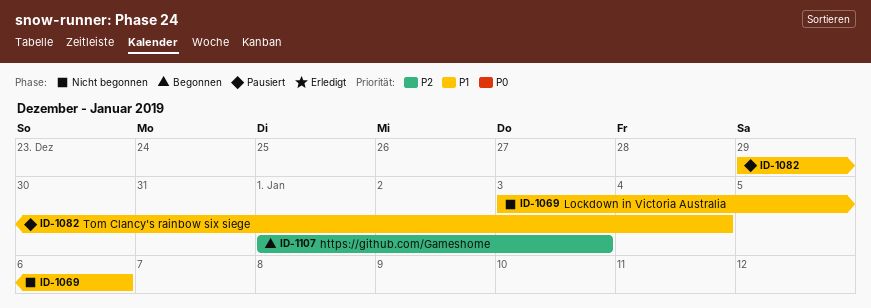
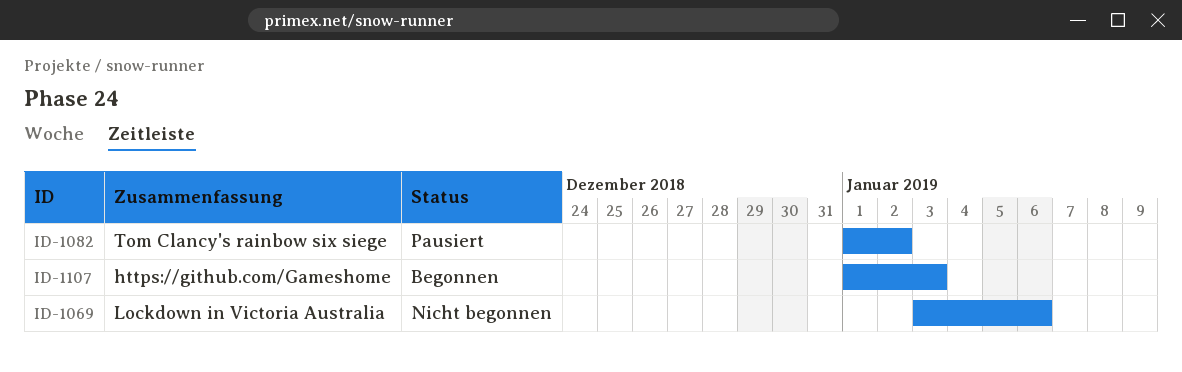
ID-1082, start: Dec 29 -> Jan 1
ID-1082, due: Jan 4 -> Jan 2

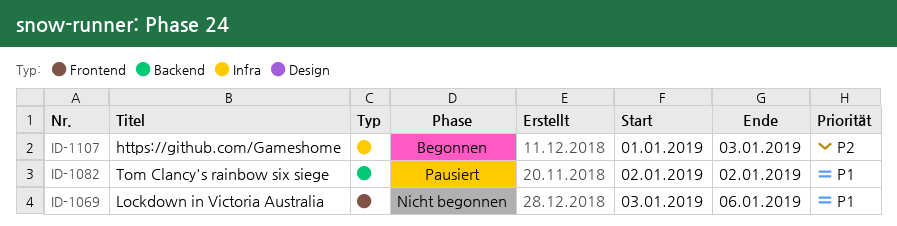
ID-1082, start: Jan 1 -> Jan 2

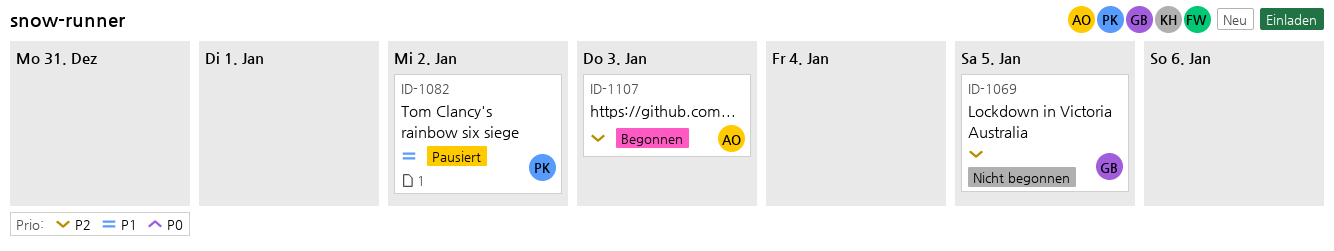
ID-1069, priority: P1 -> P2
ID-1069, due: Jan 6 -> Jan 5

